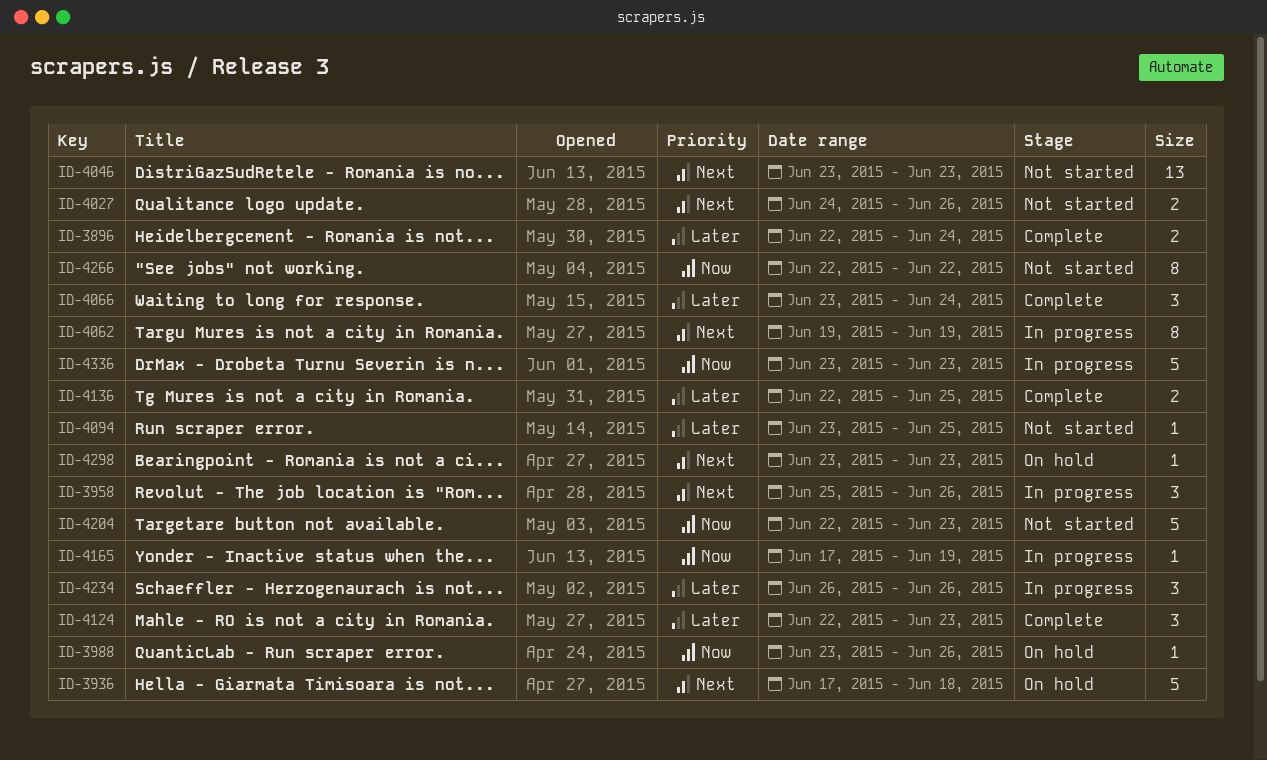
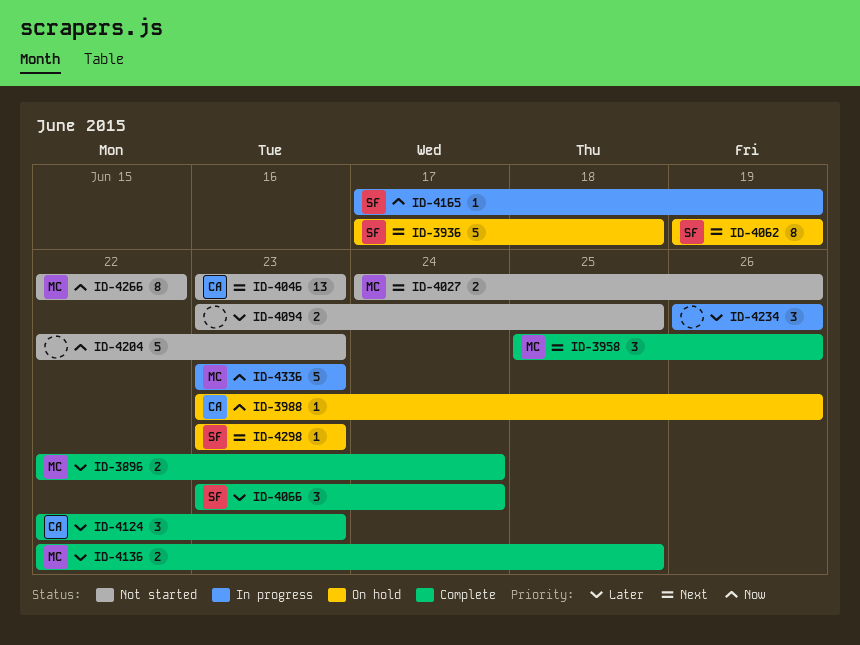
ID-3958, status: In progress -> Complete
ID-4062, status: In progress -> On hold
ID-4094, estimate: 1 -> 2

